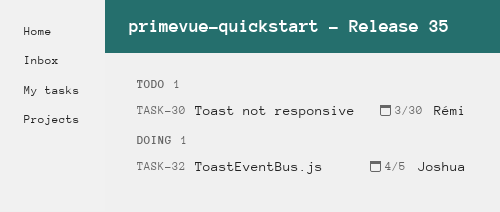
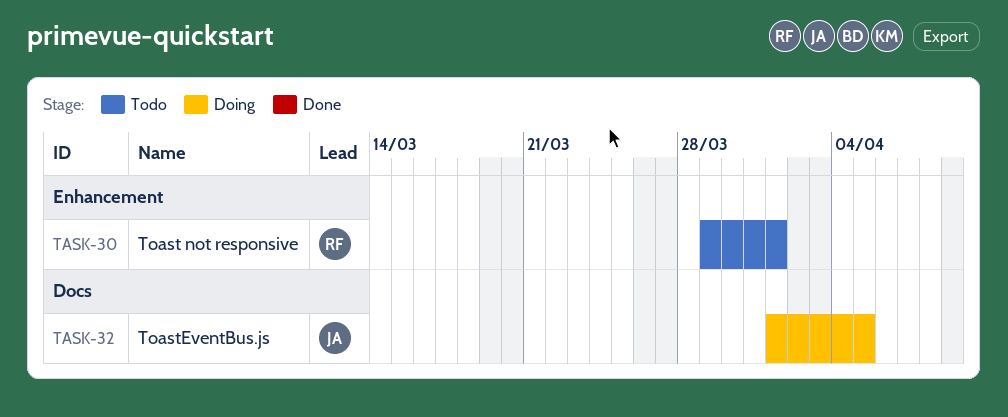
TASK-30, due: Mar 30 -> Apr 1

